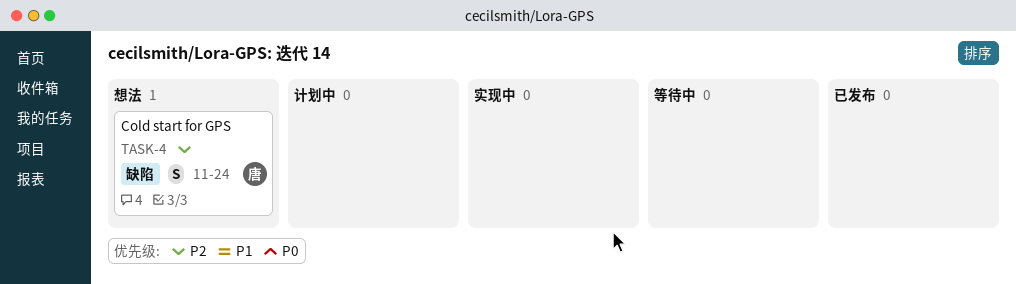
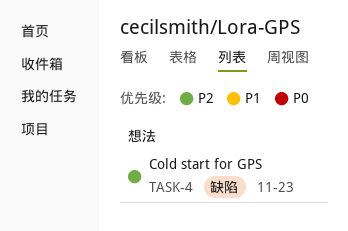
TASK-4, due: Nov 24 -> Nov 23

